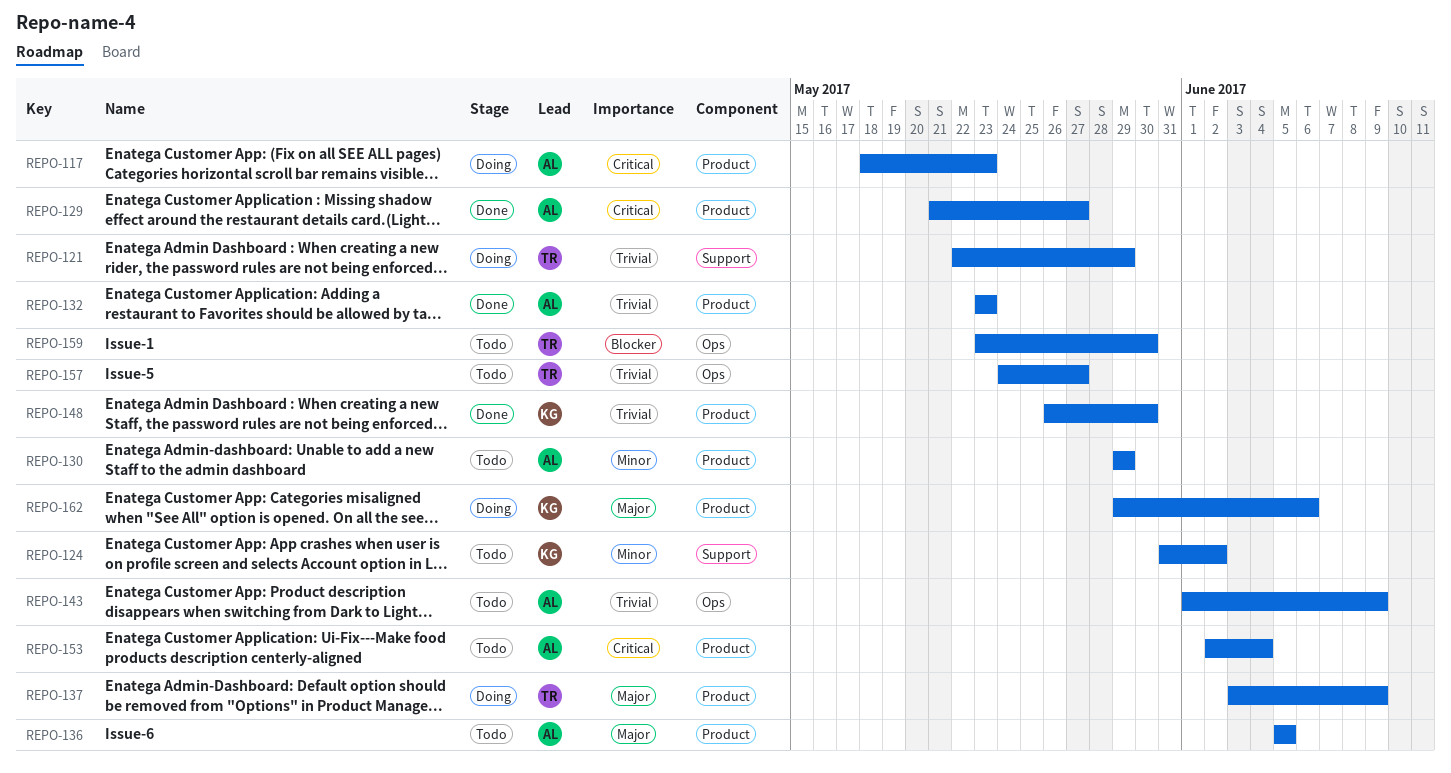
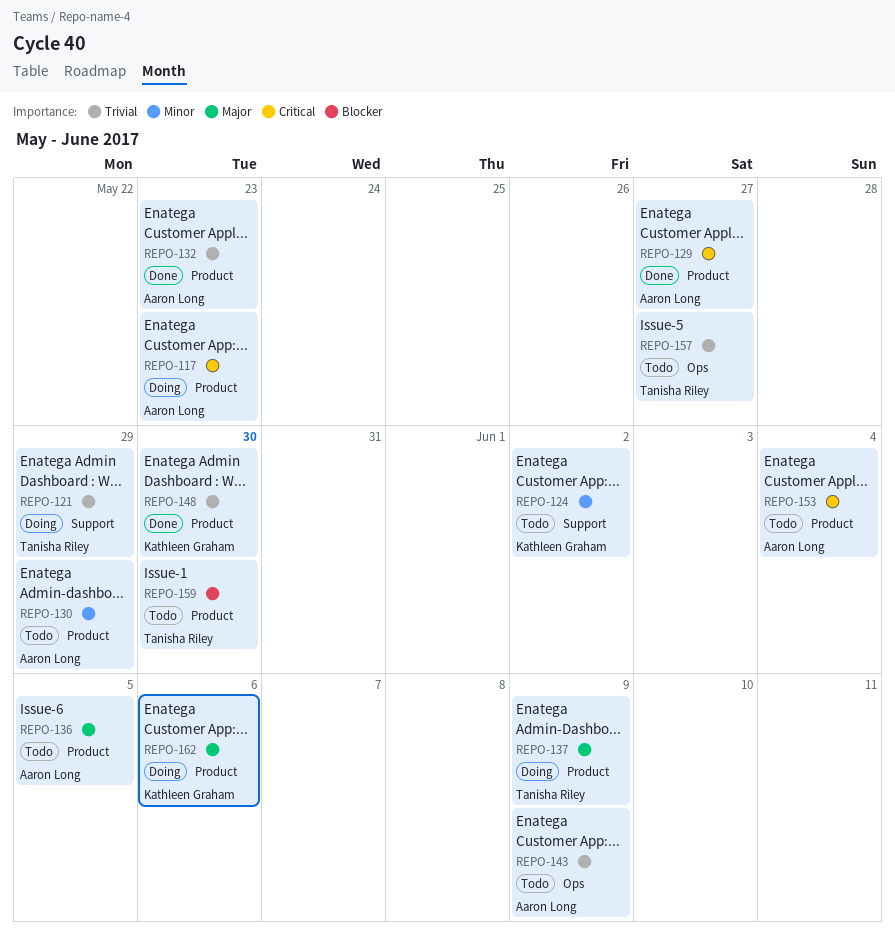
REPO-159, label: Ops -> Product

